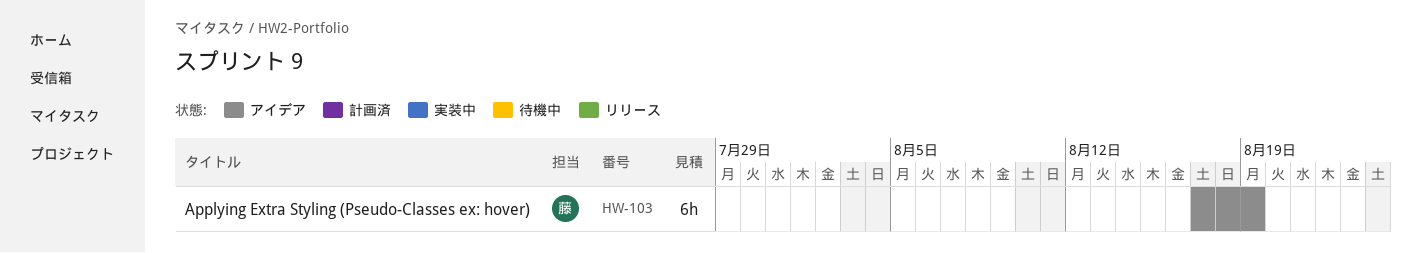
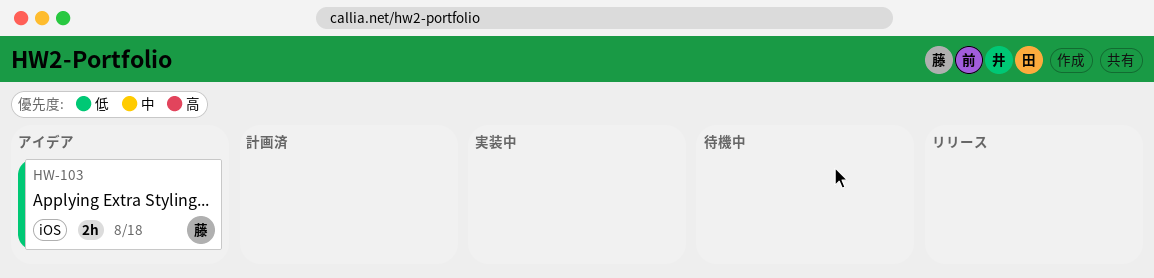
HW-103, estimate: 6h -> 2h
HW-103, due: Aug 19 -> Aug 18

